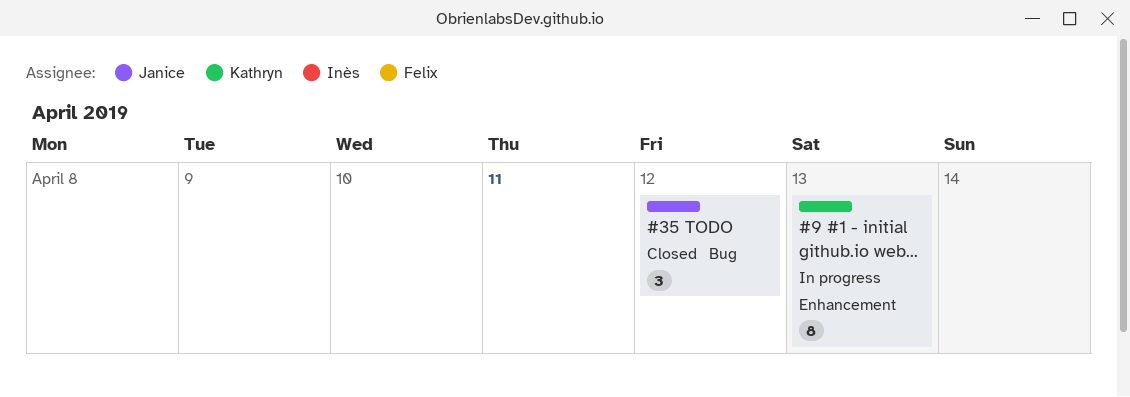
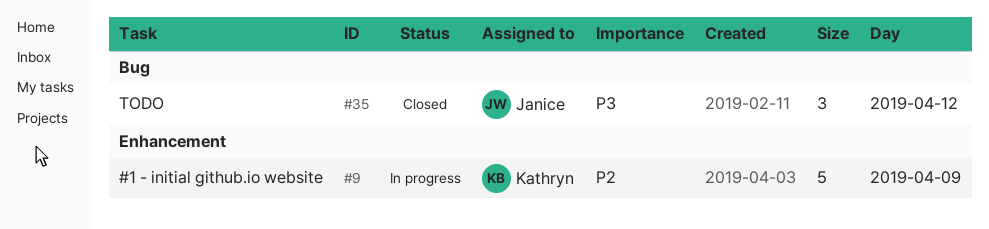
#9, estimate: 8 -> 5
#9, day: Apr 13 -> Apr 9

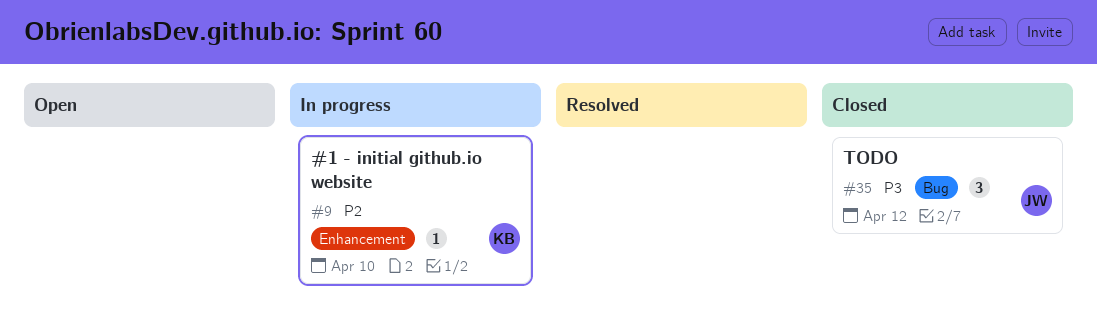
#9, estimate: 5 -> 1
#9, day: Apr 9 -> Apr 10

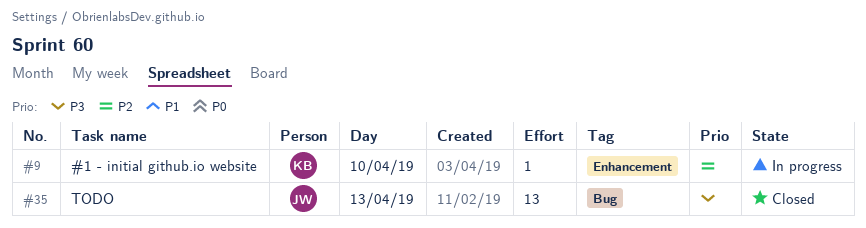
#35, estimate: 3 -> 13
#35, day: Apr 12 -> Apr 13

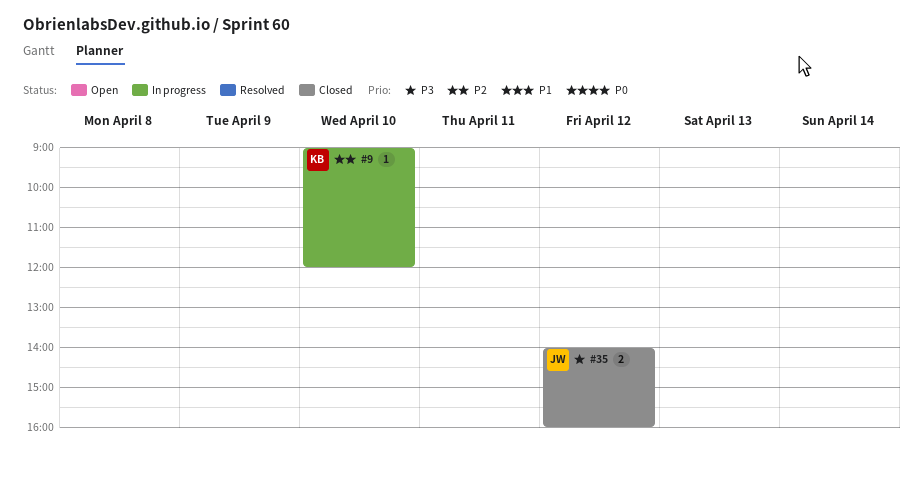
#35, estimate: 13 -> 2
#35, day: Apr 13 -> Apr 12

